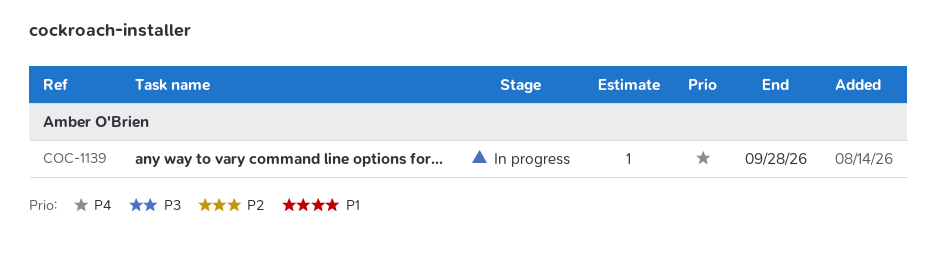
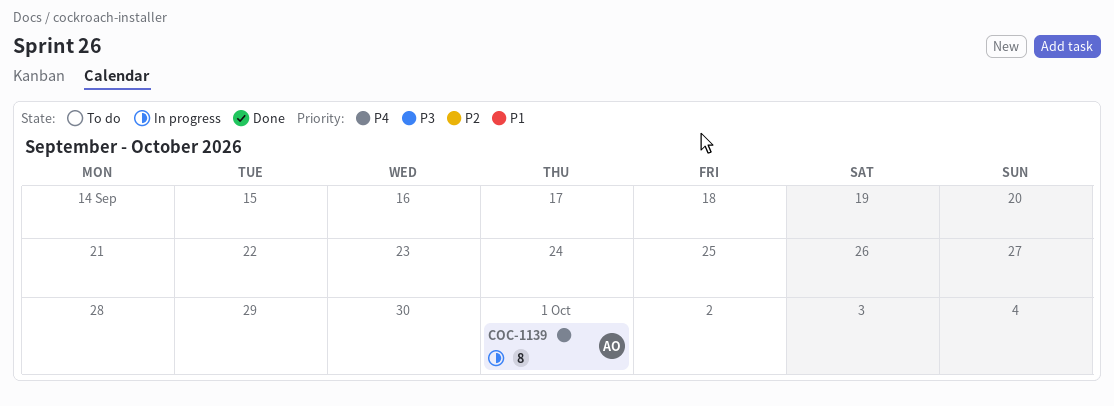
COC-1139, estimate: 1 -> 8
COC-1139, due: Sep 28 -> Oct 1

